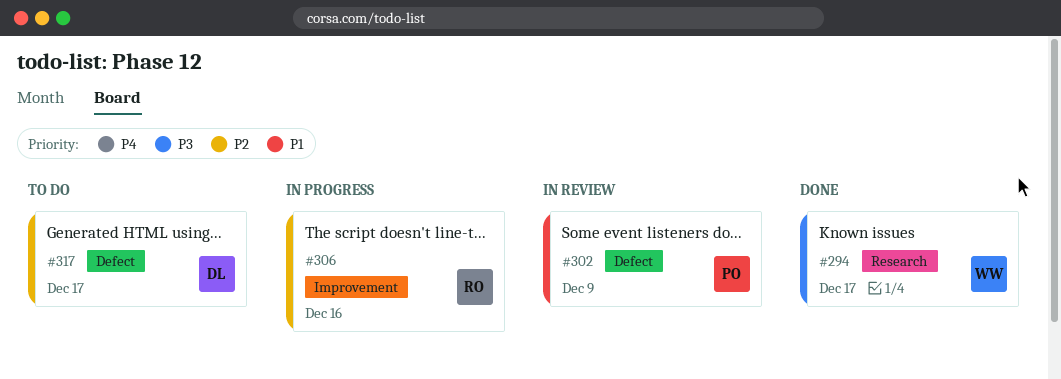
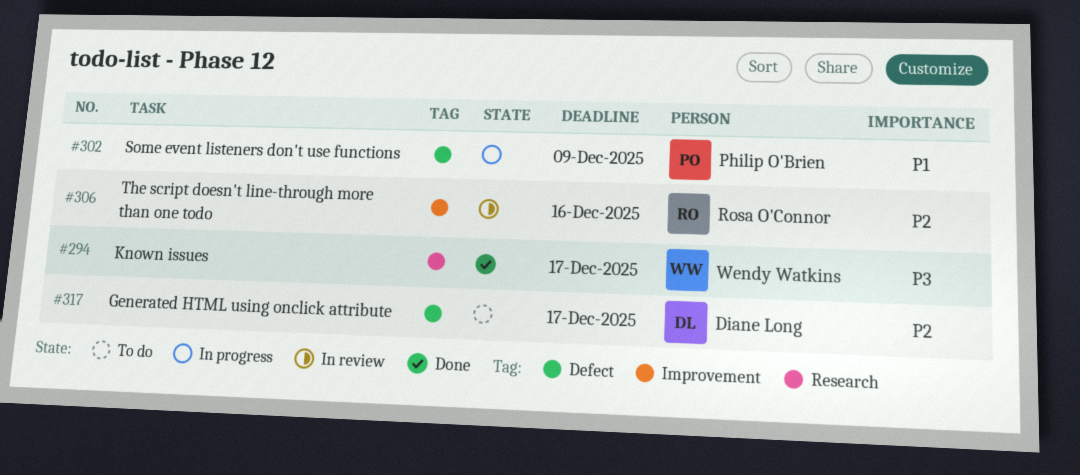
#302, status: In review -> In progress
#306, status: In progress -> In review

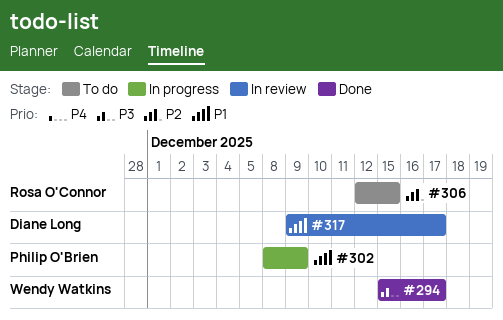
#306, status: In review -> To do
#306, due: Dec 16 -> Dec 15
#317, status: To do -> In review
#317, priority: P2 -> P1

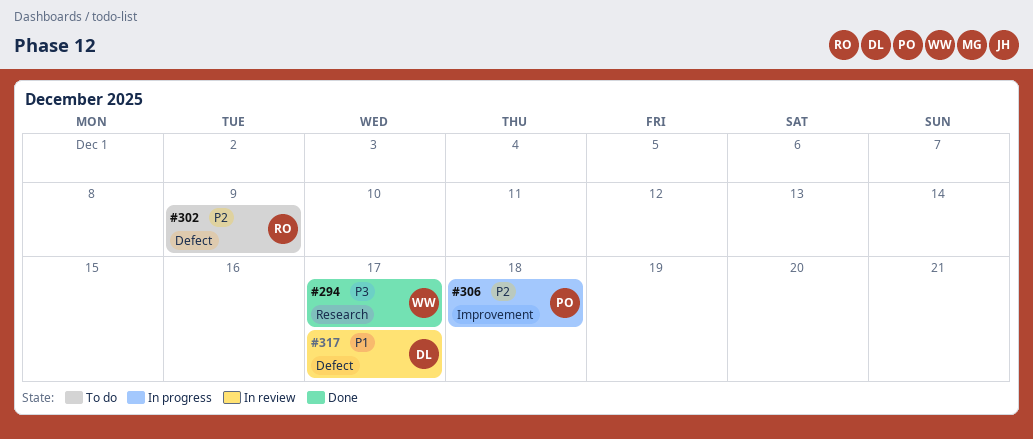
#302, status: In progress -> To do
#302, owner: Philip O'Brien -> Rosa O'Connor
#302, priority: P1 -> P2
#306, status: To do -> In progress
#306, owner: Rosa O'Connor -> Philip O'Brien
#306, due: Dec 15 -> Dec 18

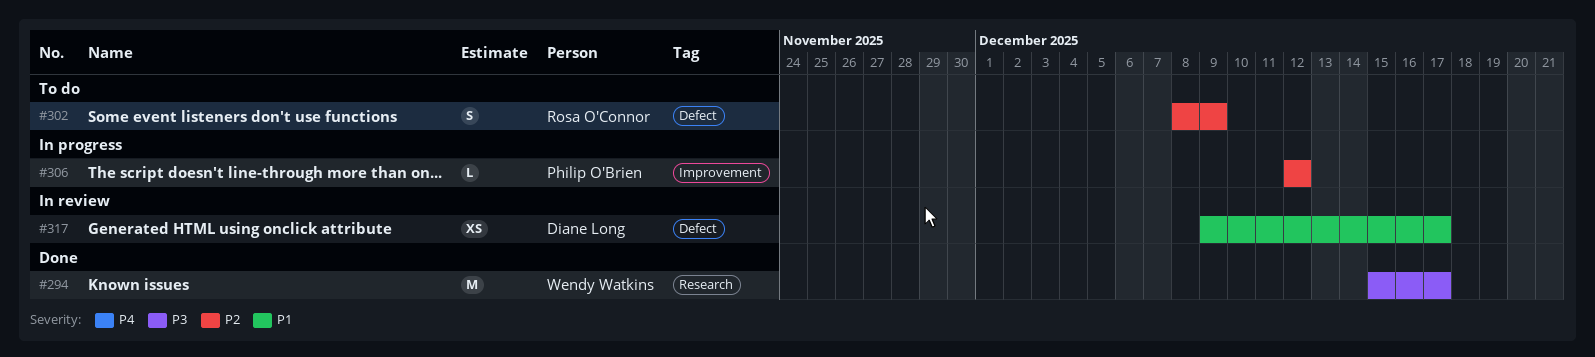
#306, due: Dec 18 -> Dec 12

